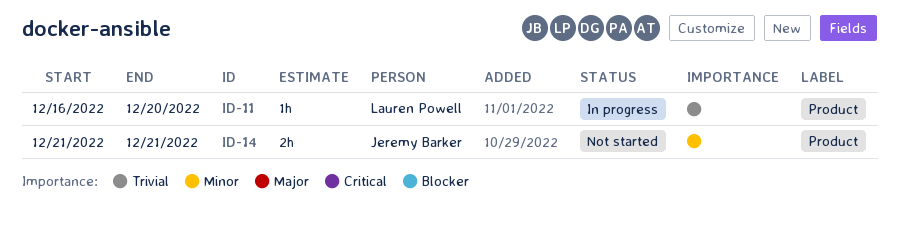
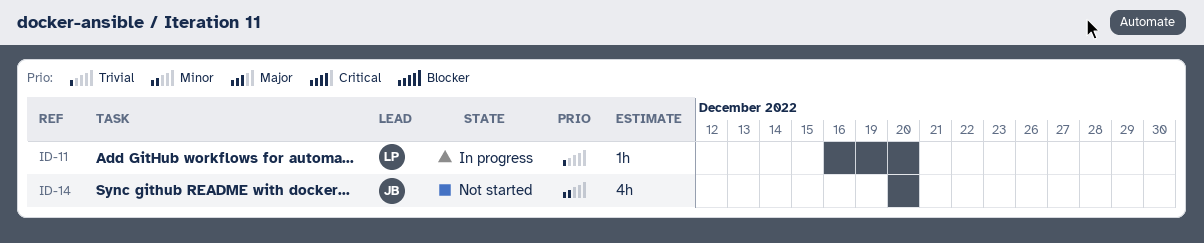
ID-14, estimate: 2h -> 4h
ID-14, start: Dec 21 -> Dec 20
ID-14, due: Dec 21 -> Dec 20

